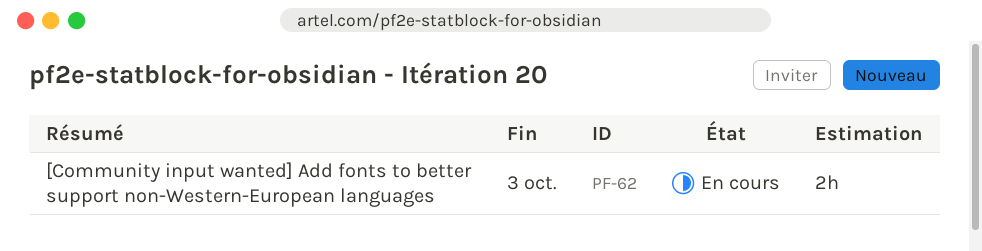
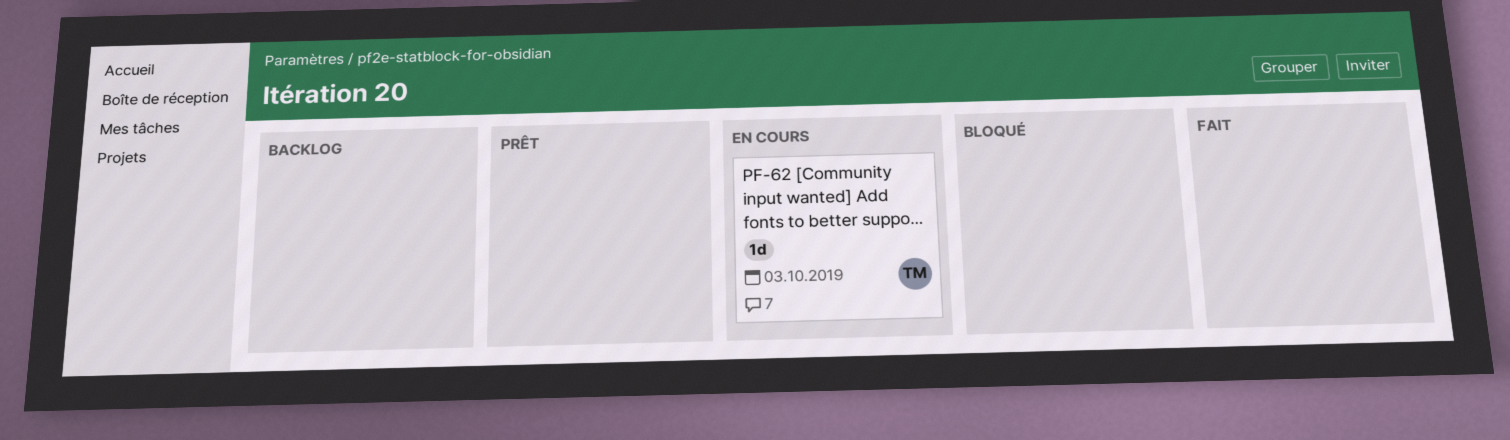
PF-62, estimate: 2h -> 1d

